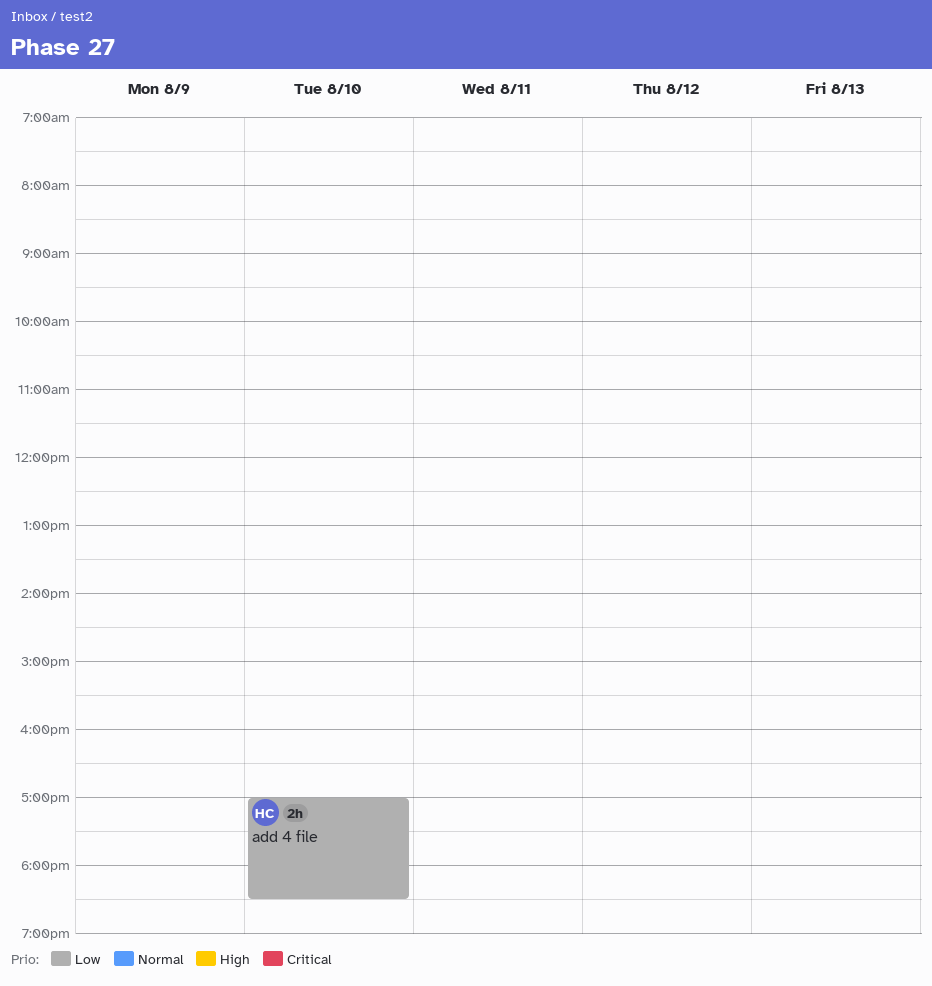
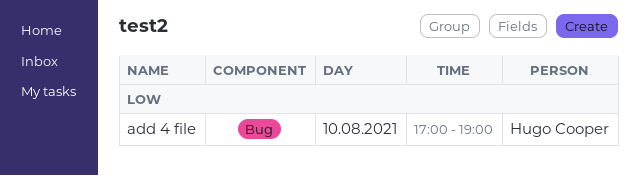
add 4 file, ends: 18:30 -> 19:00

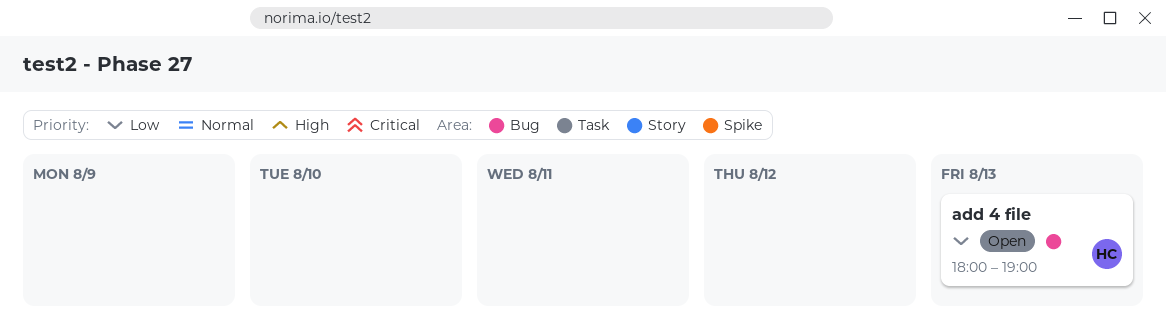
add 4 file, day: Aug 10 -> Aug 13
add 4 file, begins: 17:00 -> 18:00

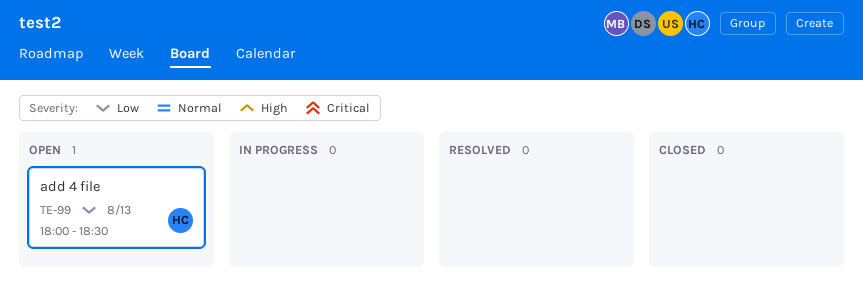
add 4 file, ends: 19:00 -> 18:30

